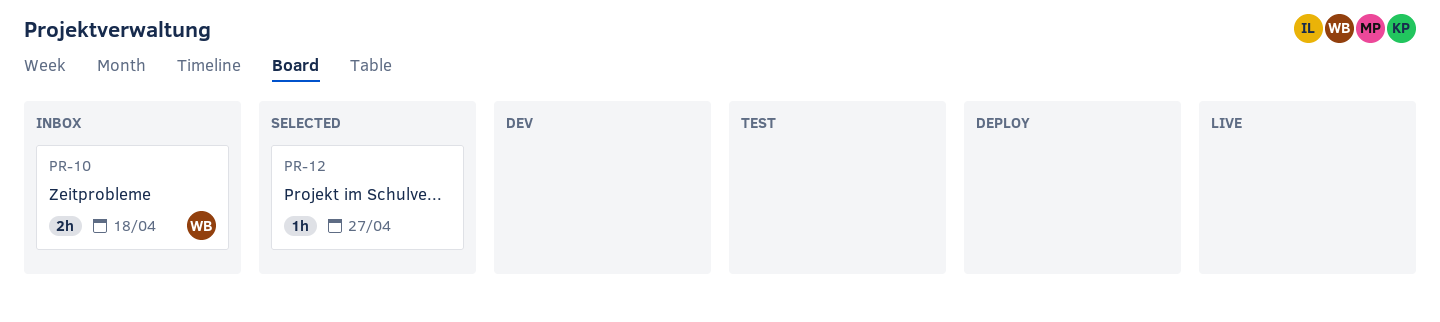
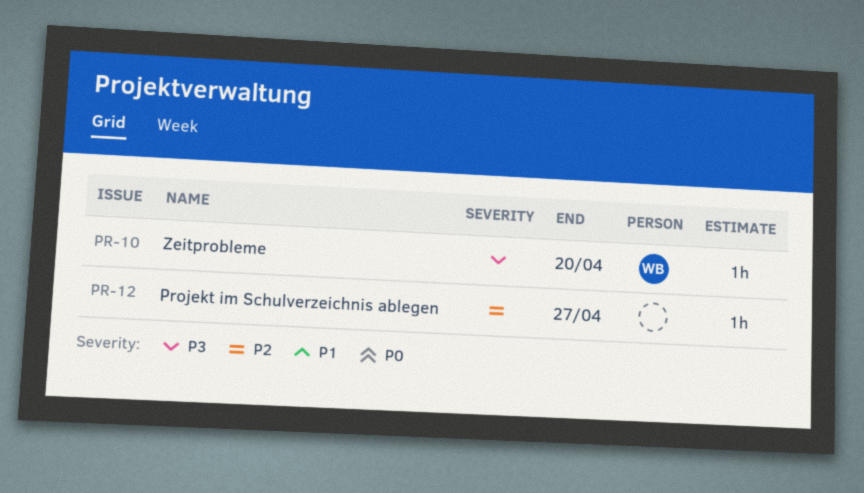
PR-10, estimate: 2h -> 1h
PR-10, due: Apr 18 -> Apr 20

